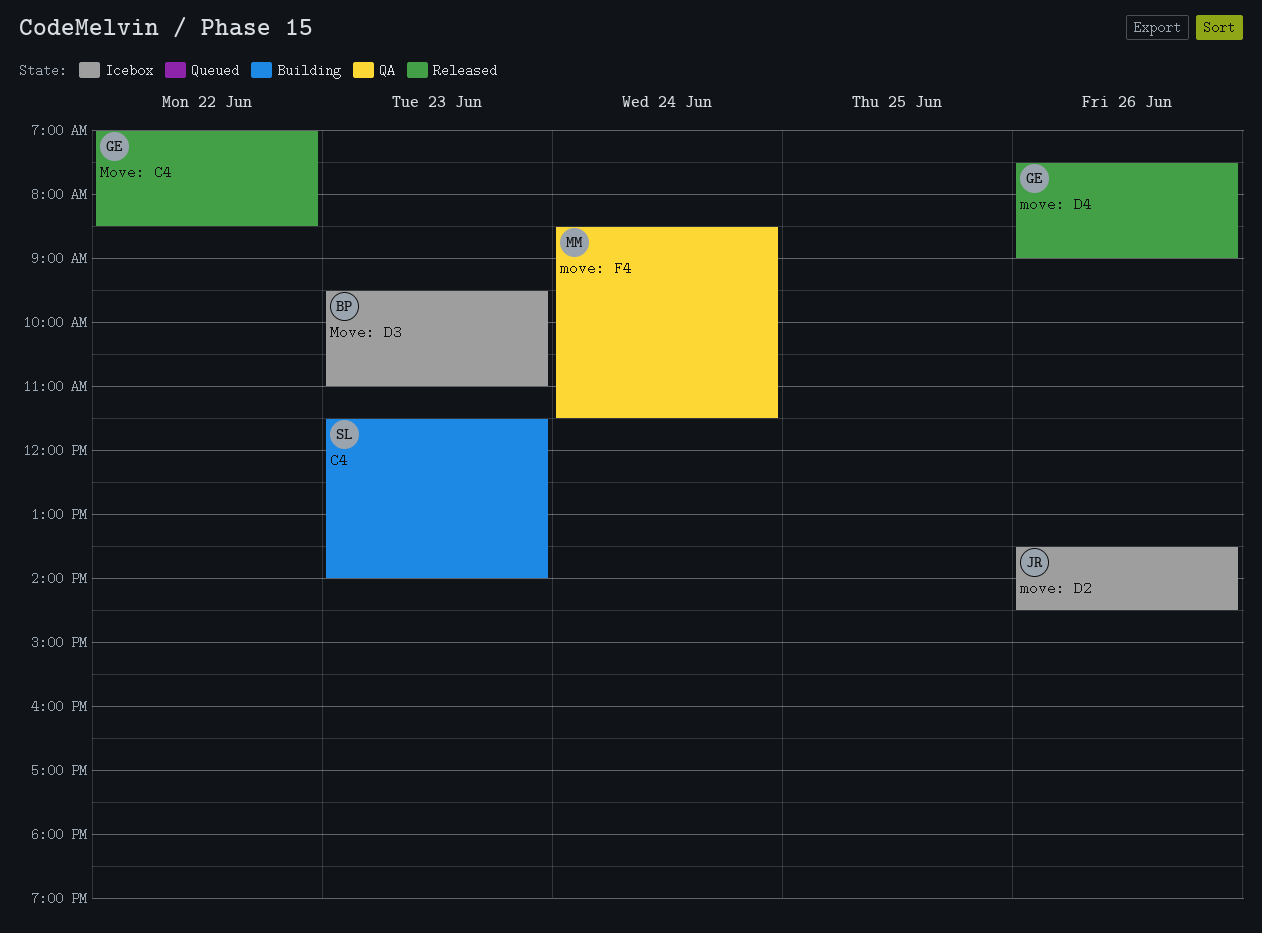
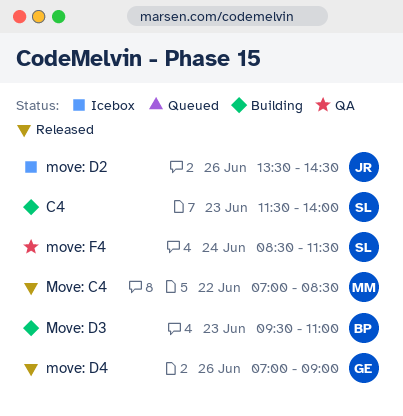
Move: C4, owner: GE -> MM
Move: D3, status: Icebox -> Building
move: D4, begins: 07:30 -> 07:00
move: F4, owner: MM -> SL

